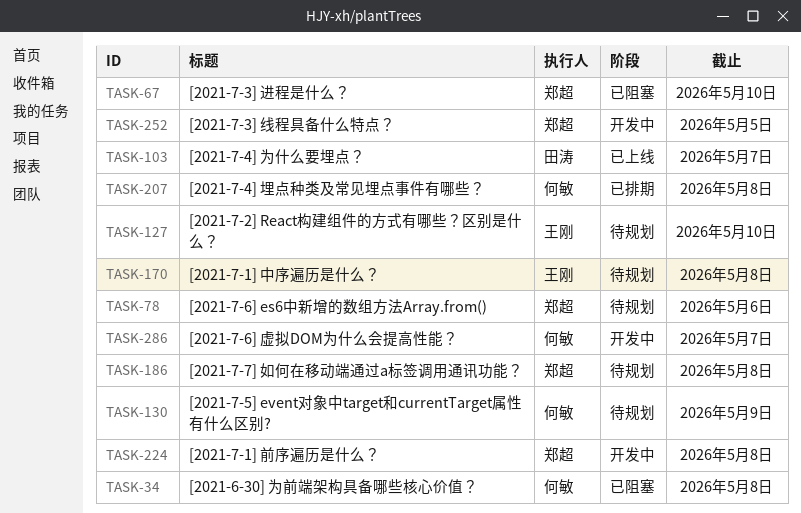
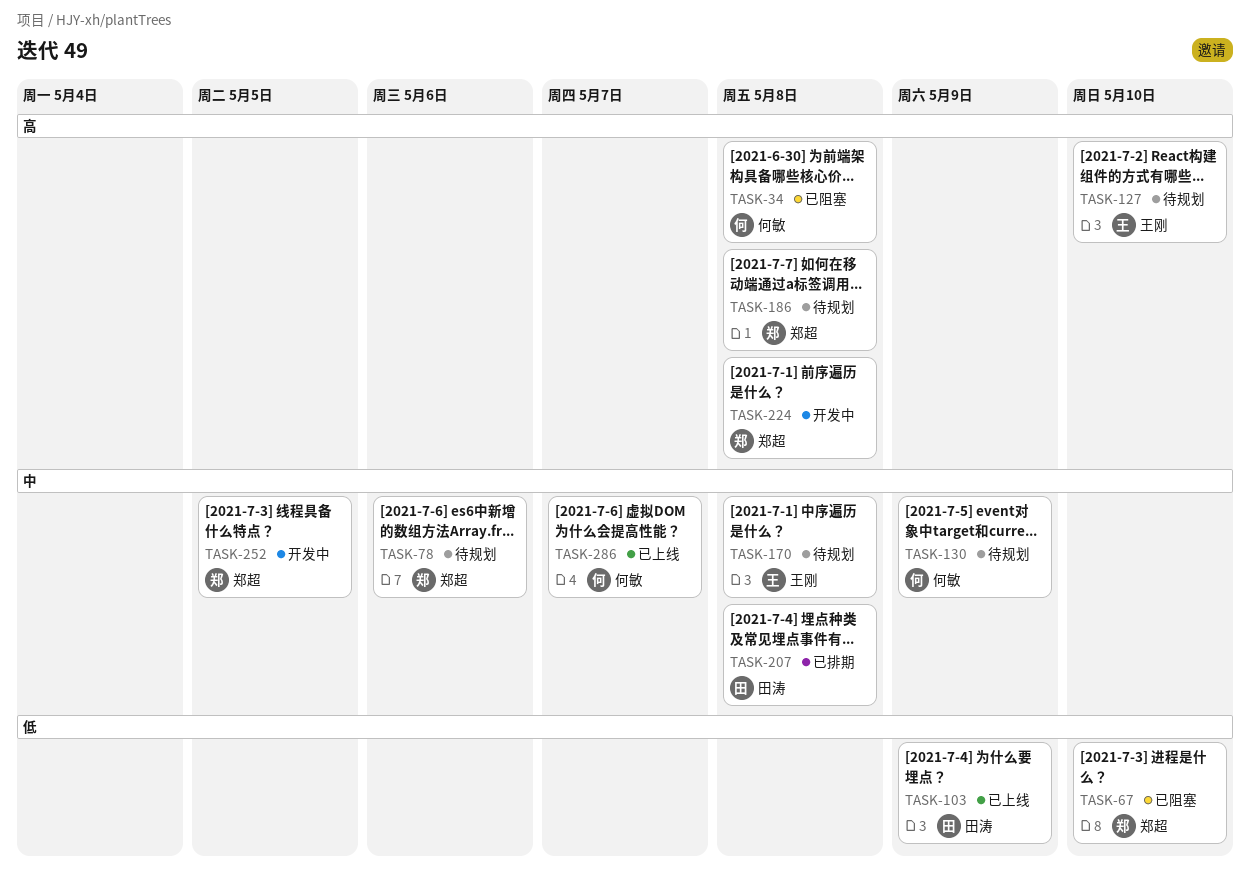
TASK-103, due: May 7 -> May 9
TASK-207, owner: 何敏 -> 田涛
TASK-286, status: 开发中 -> 已上线

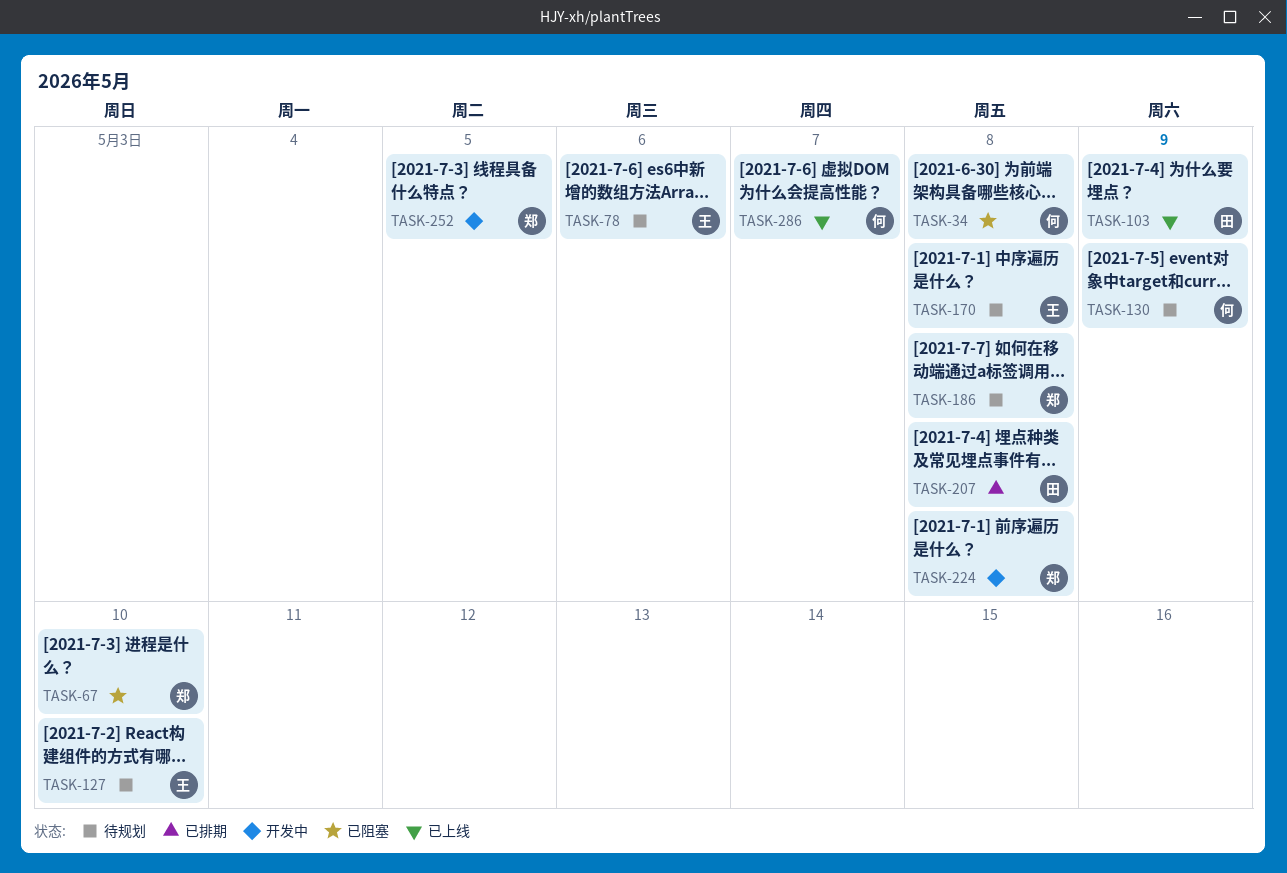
TASK-78, owner: 郑超 -> 王刚

